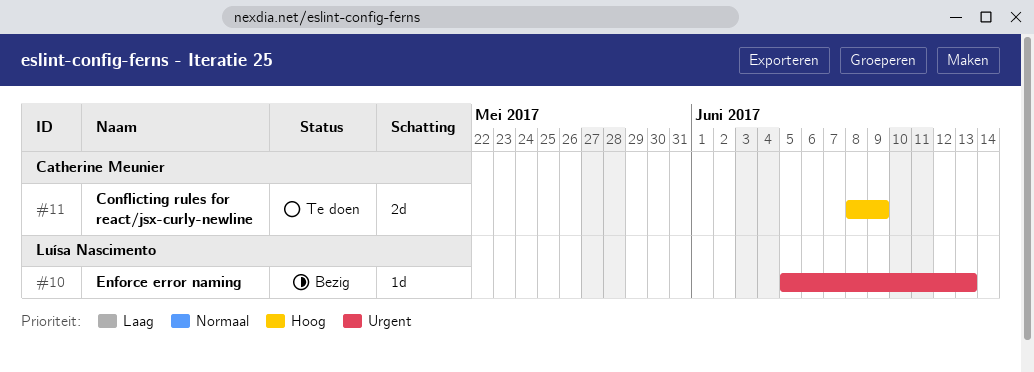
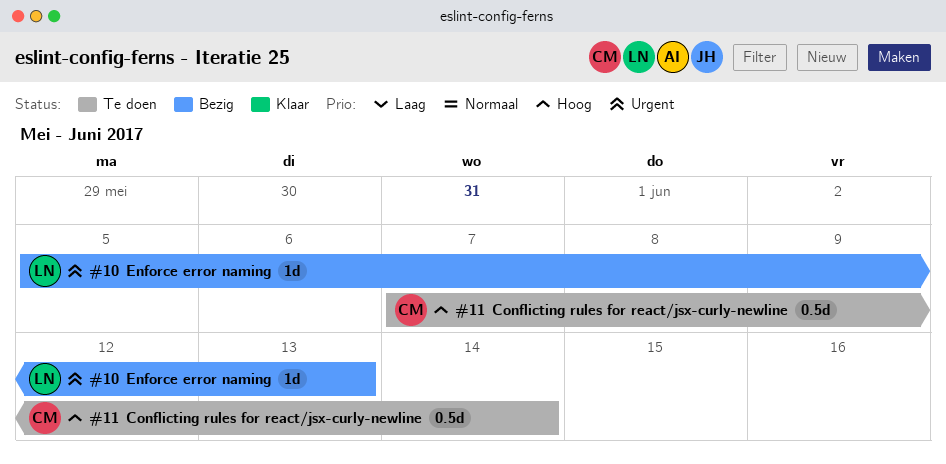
#11, estimate: 2d -> 0.5d
#11, start: Jun 8 -> Jun 7
#11, due: Jun 9 -> Jun 14

